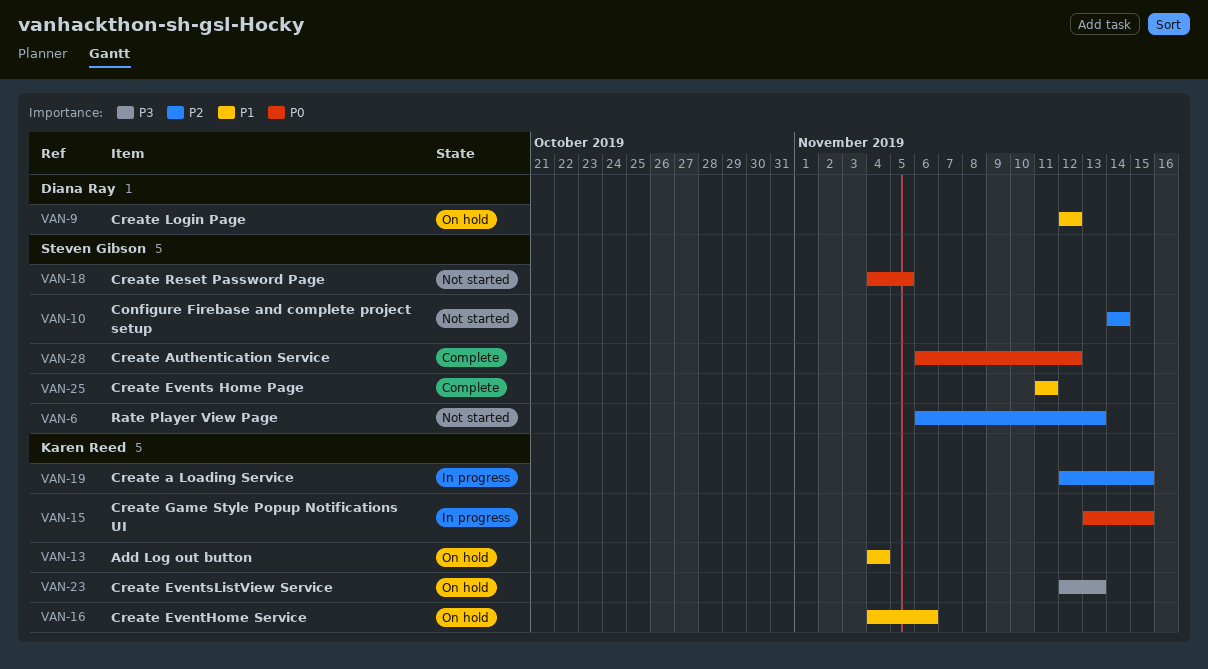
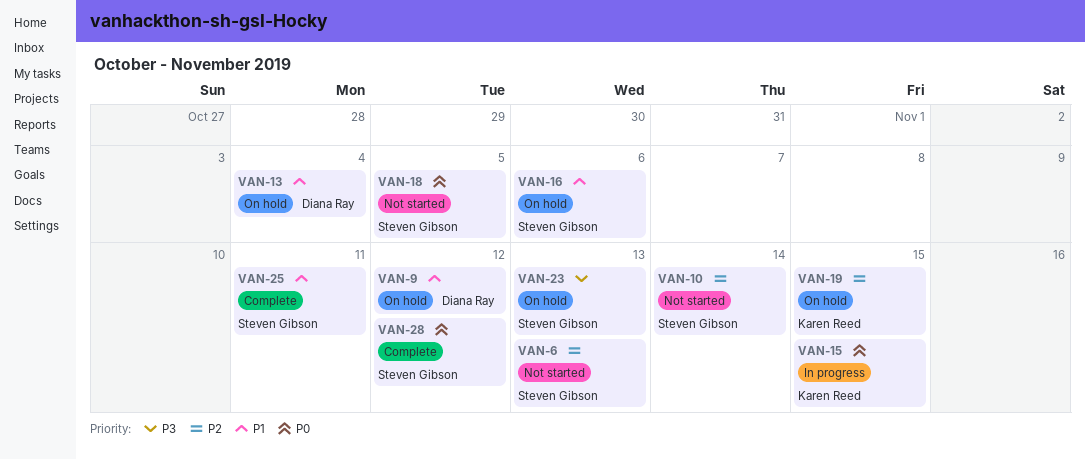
VAN-13, owner: Karen Reed -> Diana Ray
VAN-16, owner: Karen Reed -> Steven Gibson
VAN-19, status: In progress -> On hold
VAN-23, owner: Karen Reed -> Steven Gibson

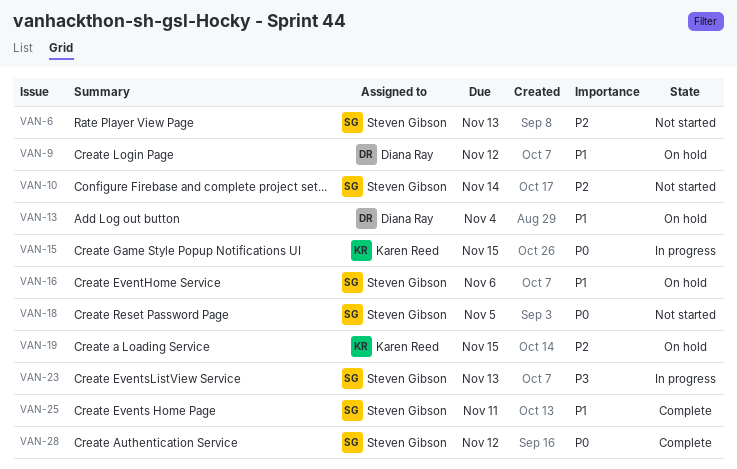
VAN-23, status: On hold -> In progress

